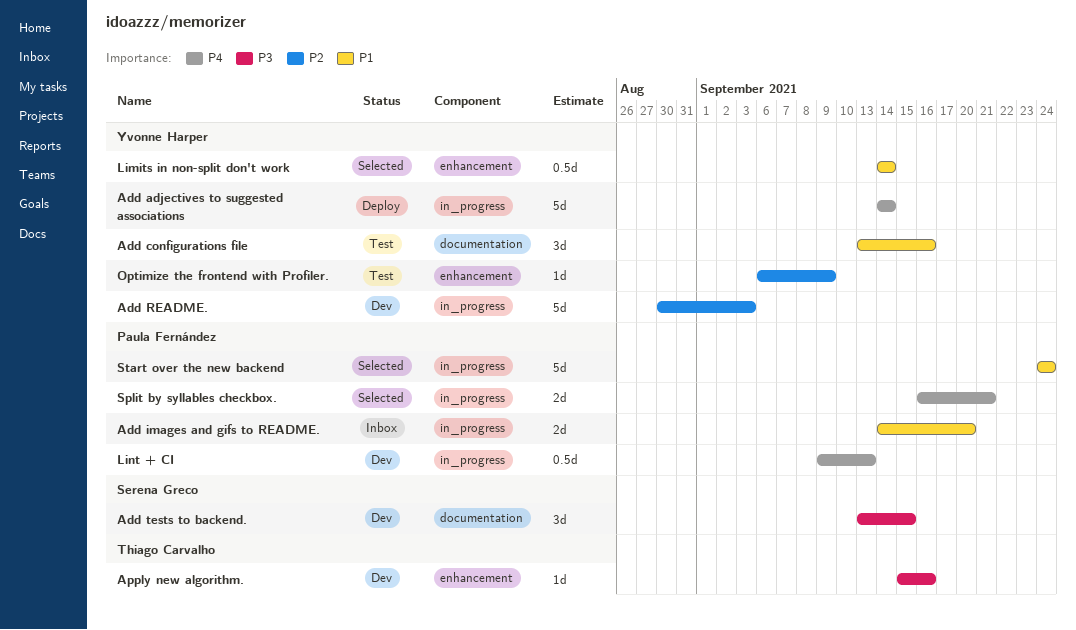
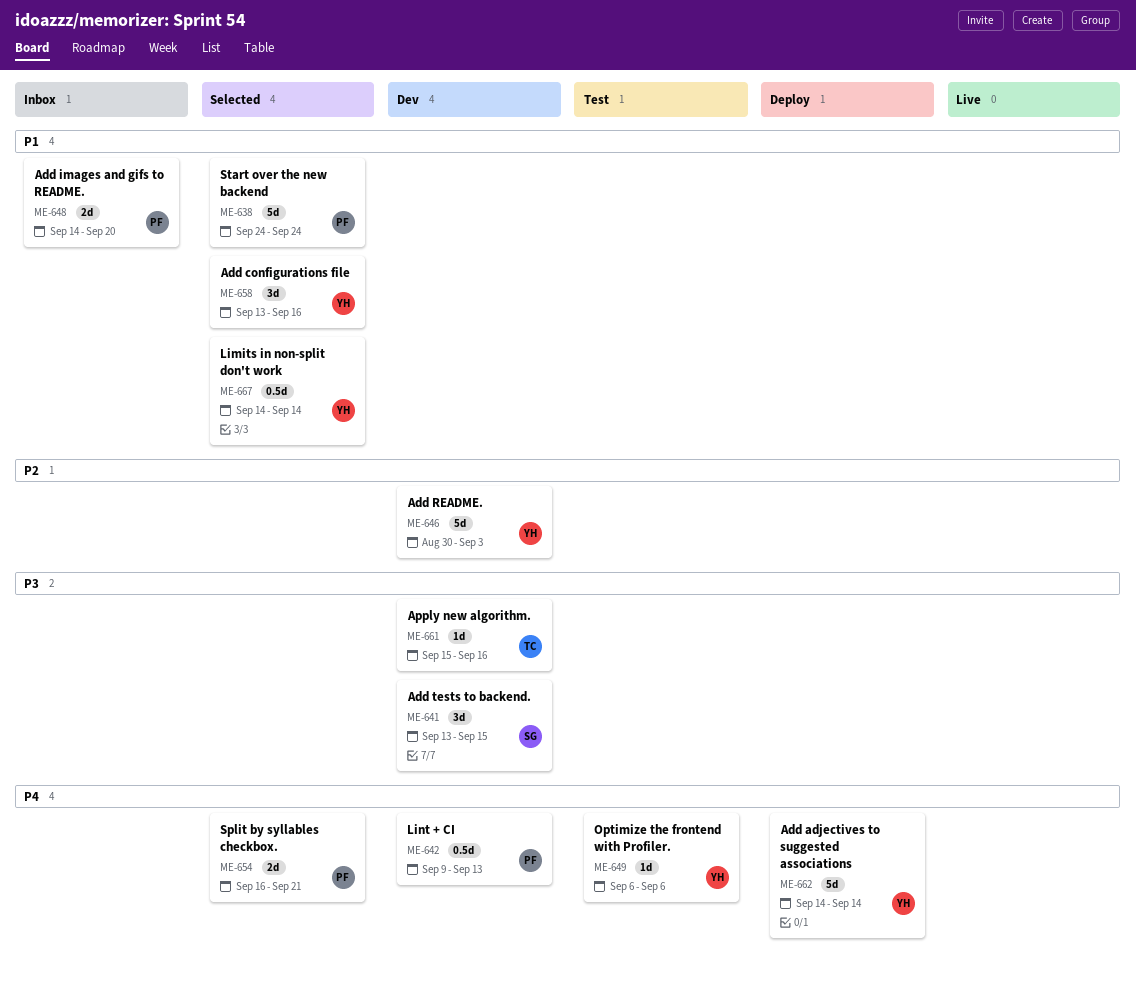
Add configurations file, status: Test -> Selected
Optimize the frontend with Profiler., priority: P2 -> P4
Optimize the frontend with Profiler., due: Sep 9 -> Sep 6

